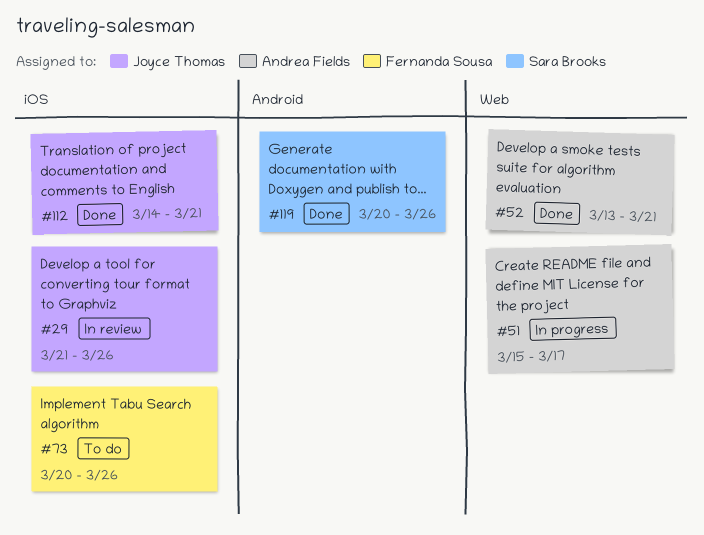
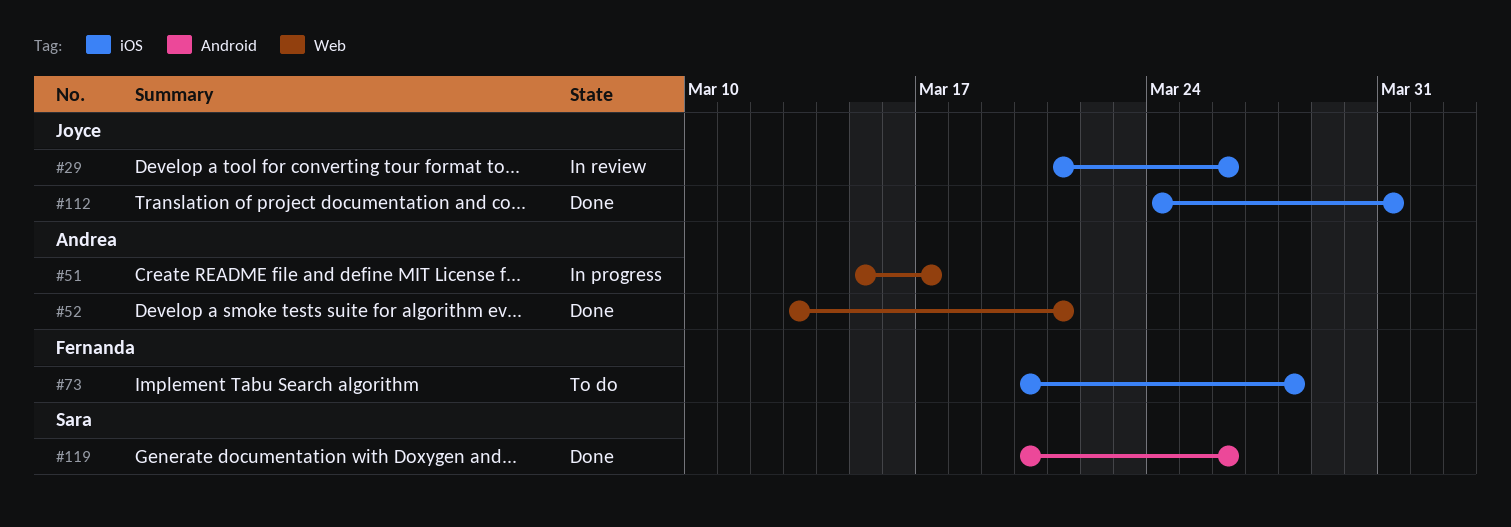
#73, due: Mar 26 -> Mar 28
#112, start: Mar 14 -> Mar 24
#112, due: Mar 21 -> Mar 31

